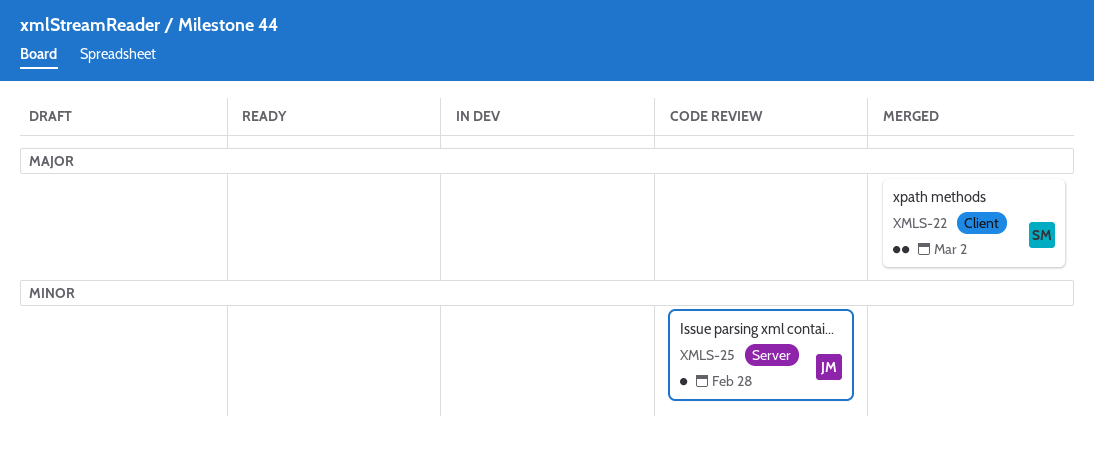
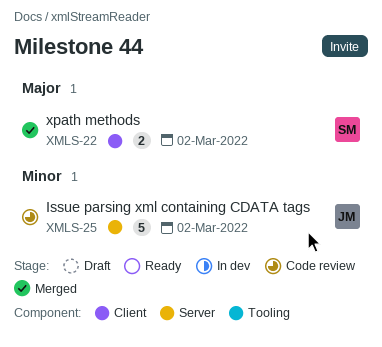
XMLS-25, estimate: 1 -> 5
XMLS-25, due: Feb 28 -> Mar 2

